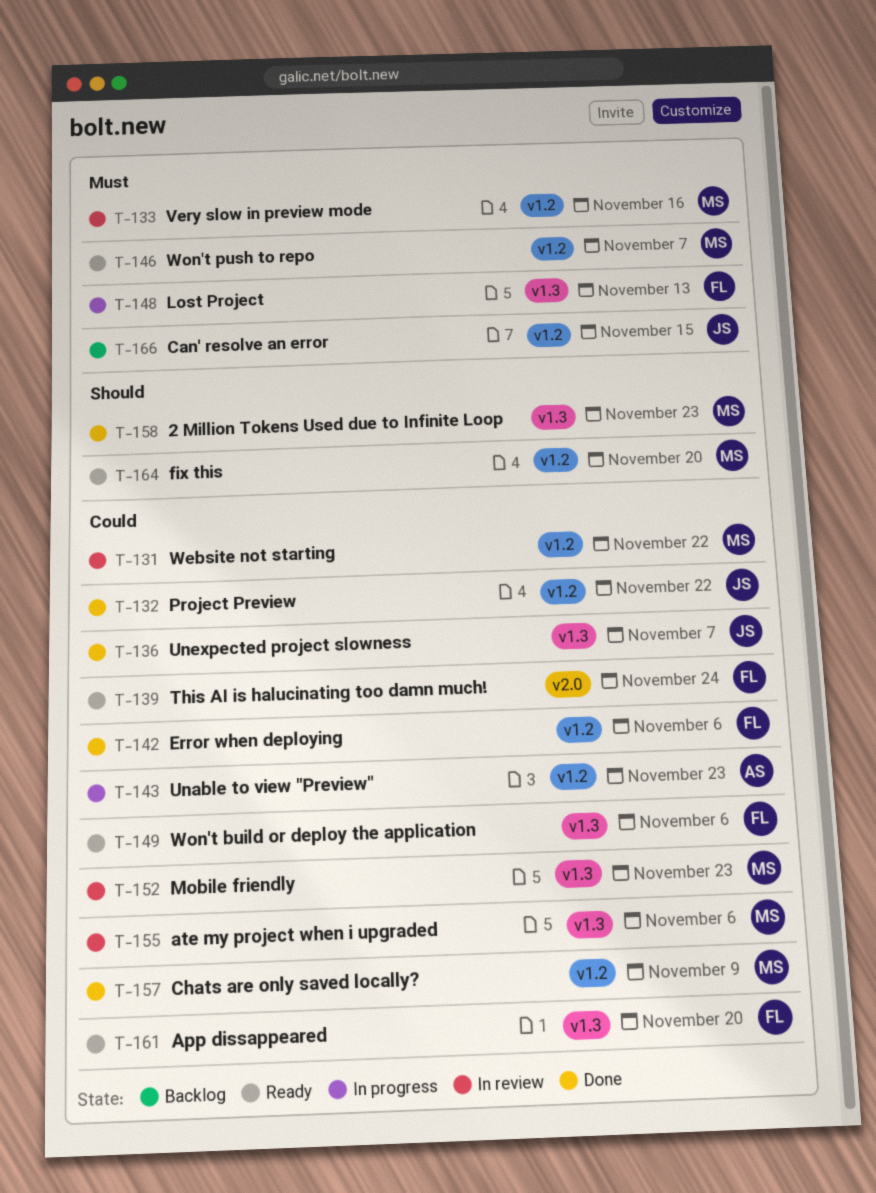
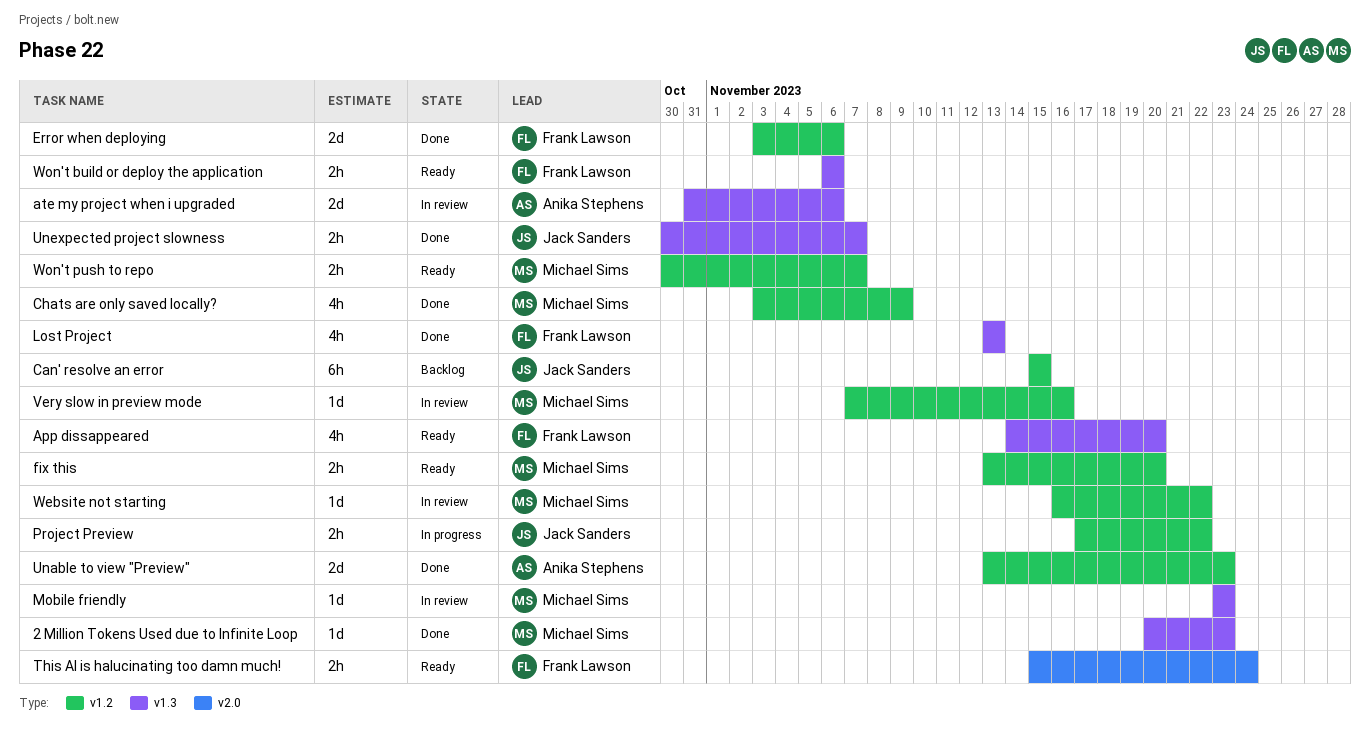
ate my project when i upgraded, owner: Michael Sims -> Anika Stephens
Lost Project, status: In progress -> Done
Project Preview, status: Done -> In progress
Unable to view "Preview", status: In progress -> Done

